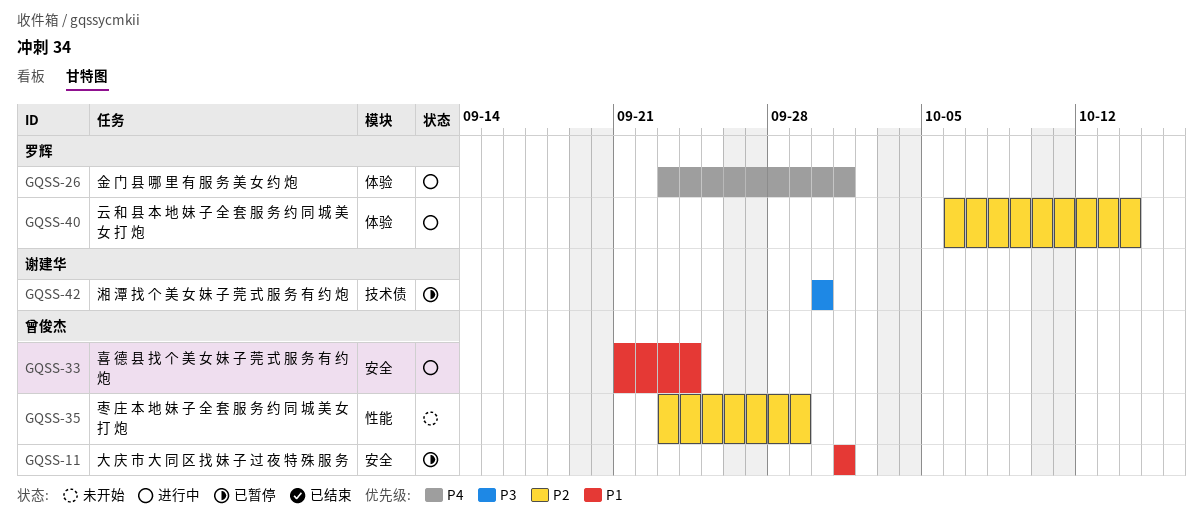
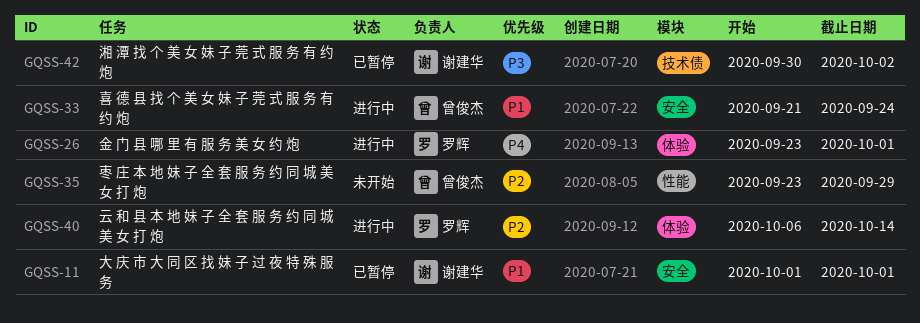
GQSS-11, owner: 曾俊杰 -> 谢建华
GQSS-42, due: Sep 30 -> Oct 2

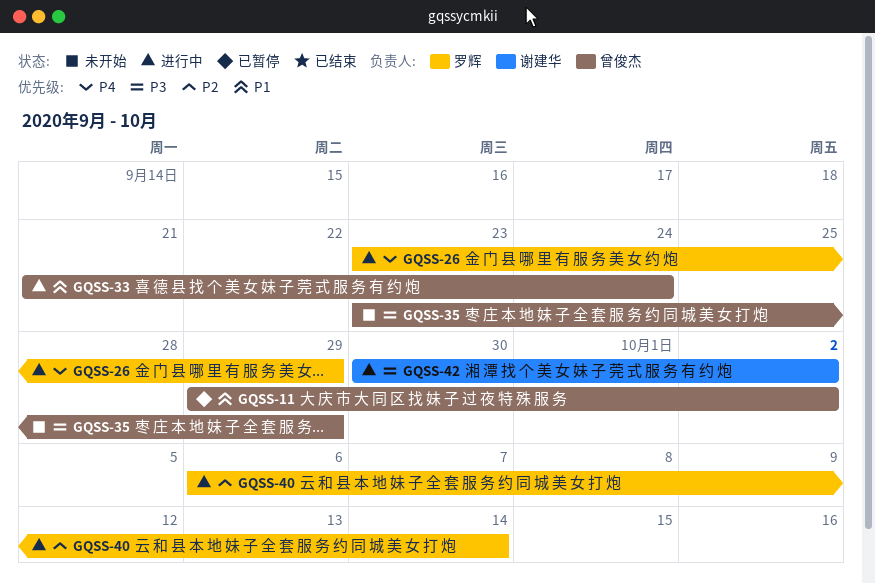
GQSS-11, owner: 谢建华 -> 曾俊杰
GQSS-11, start: Oct 1 -> Sep 29
GQSS-11, due: Oct 1 -> Oct 2
GQSS-26, due: Oct 1 -> Sep 29
GQSS-35, priority: P2 -> P3
GQSS-42, status: 已暂停 -> 进行中

